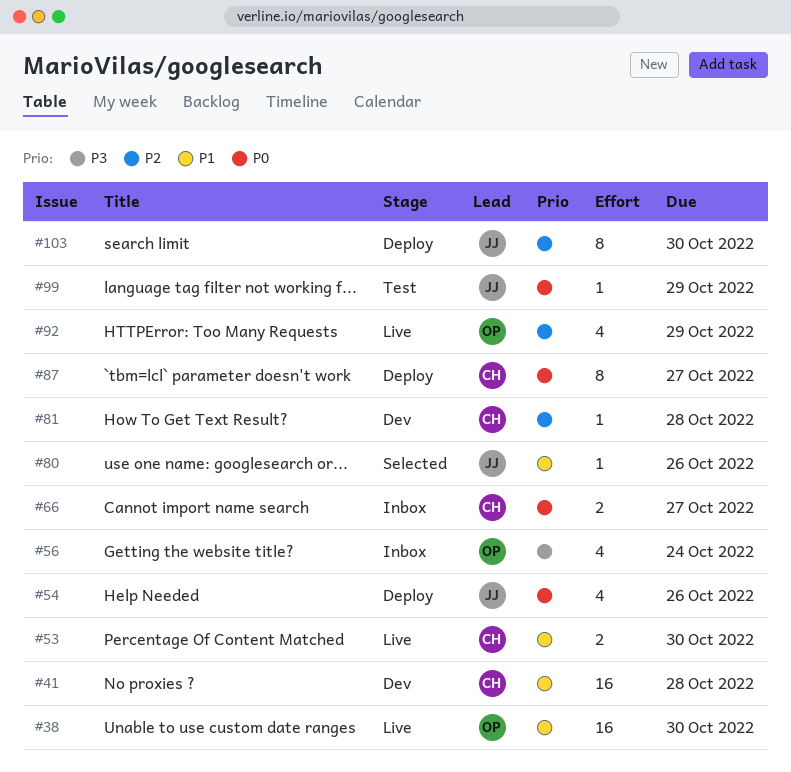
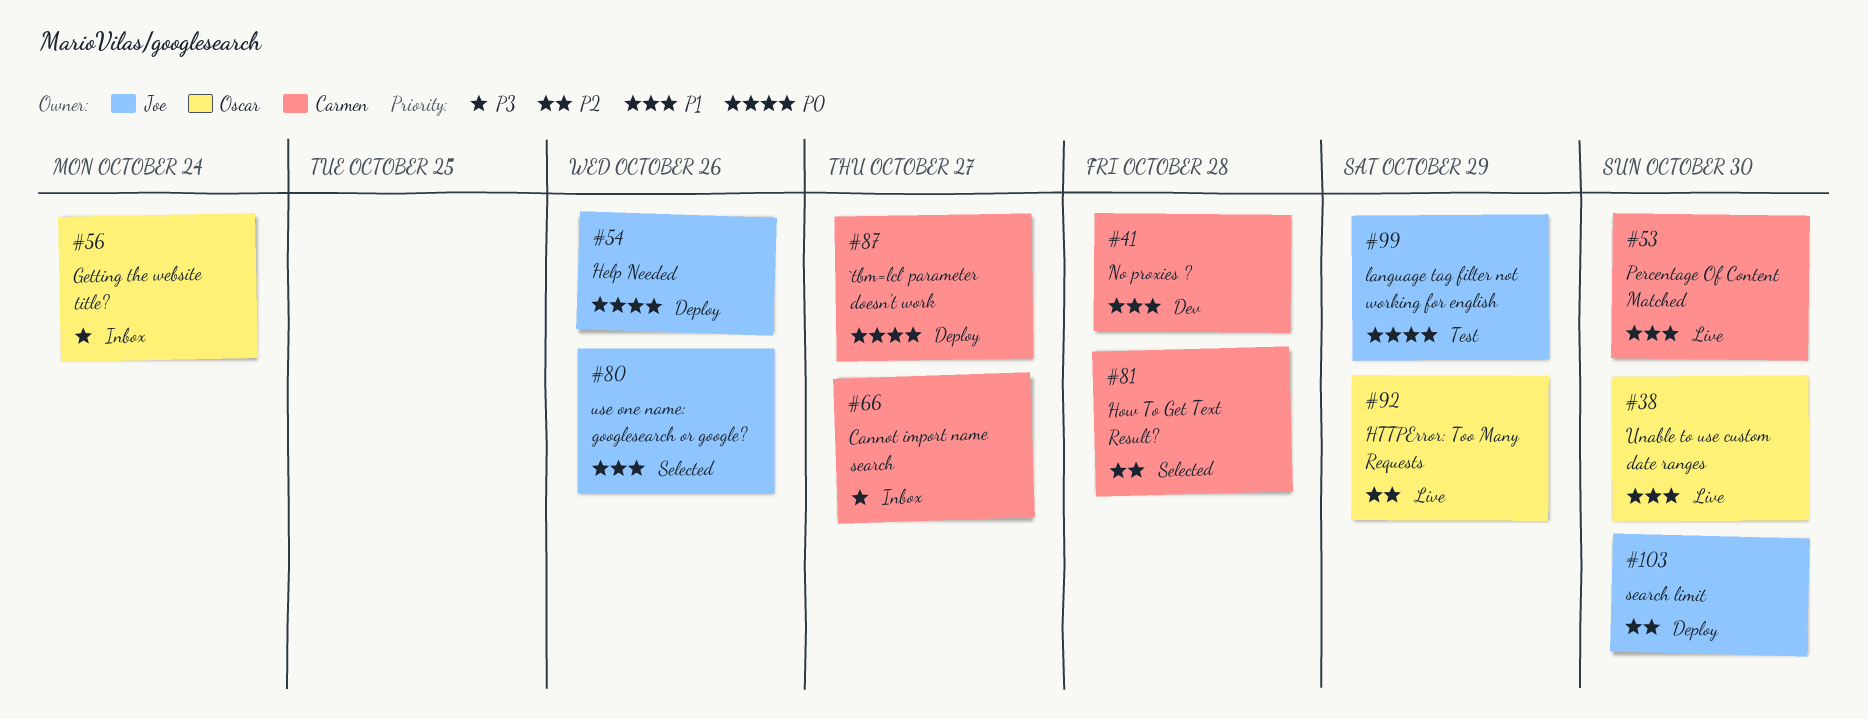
#66, priority: P0 -> P3
#81, status: Dev -> Selected

